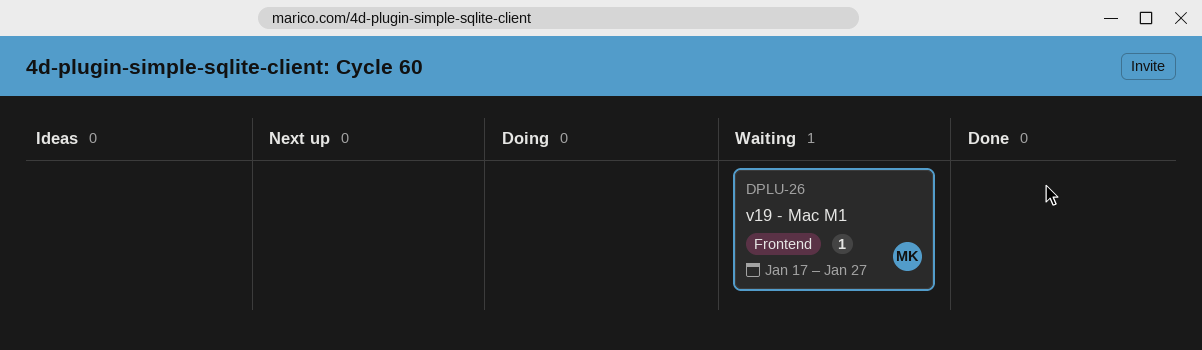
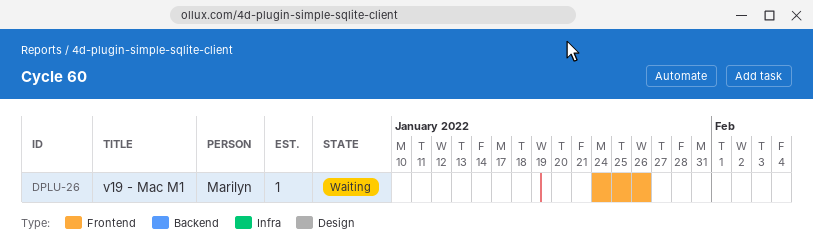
DPLU-26, start: Jan 17 -> Jan 24
DPLU-26, due: Jan 27 -> Jan 26

